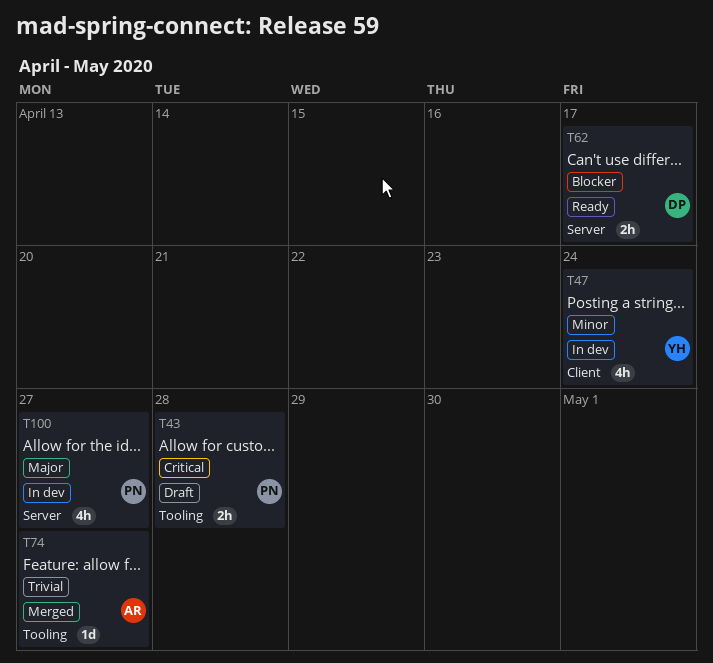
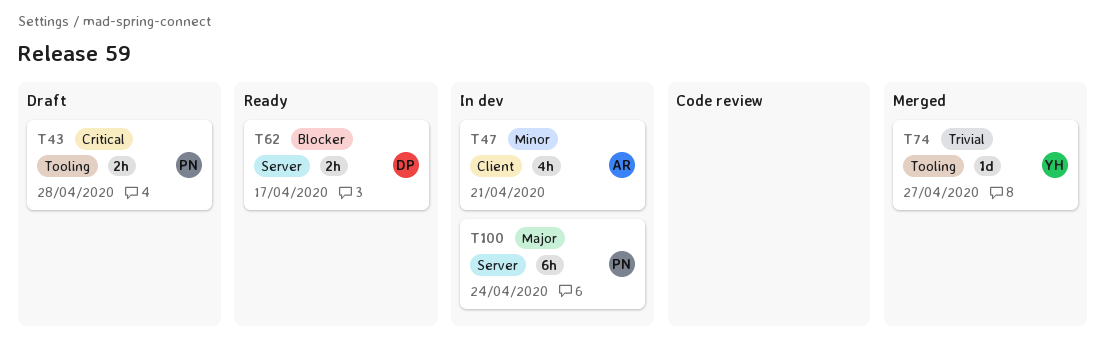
T47, owner: YH -> AR
T47, due: Apr 24 -> Apr 21
T74, owner: AR -> YH
T100, estimate: 4h -> 6h
T100, due: Apr 27 -> Apr 24

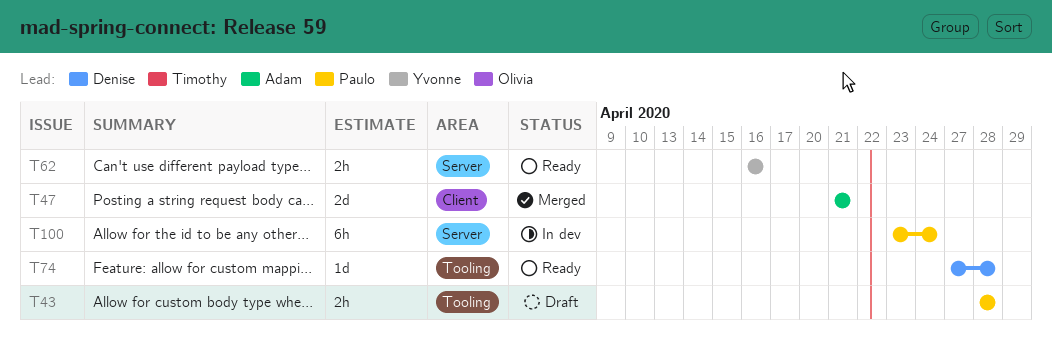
T47, status: In dev -> Merged
T47, estimate: 4h -> 2d
T62, owner: Denise -> Yvonne
T62, due: Apr 17 -> Apr 16
T74, status: Merged -> Ready
T74, owner: Yvonne -> Denise
T74, due: Apr 27 -> Apr 28

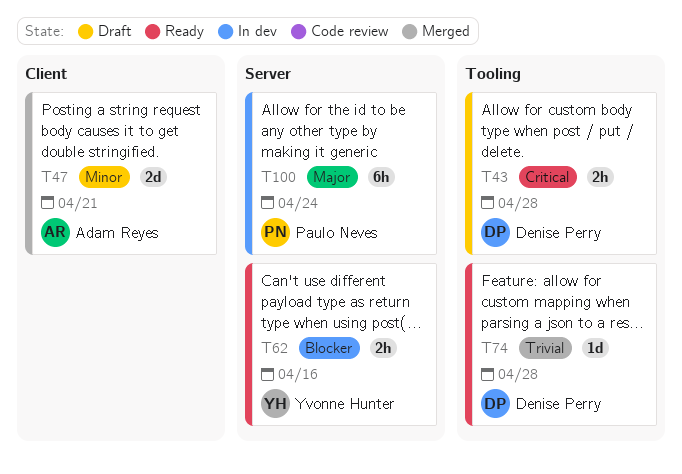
T43, owner: Paulo Neves -> Denise Perry

